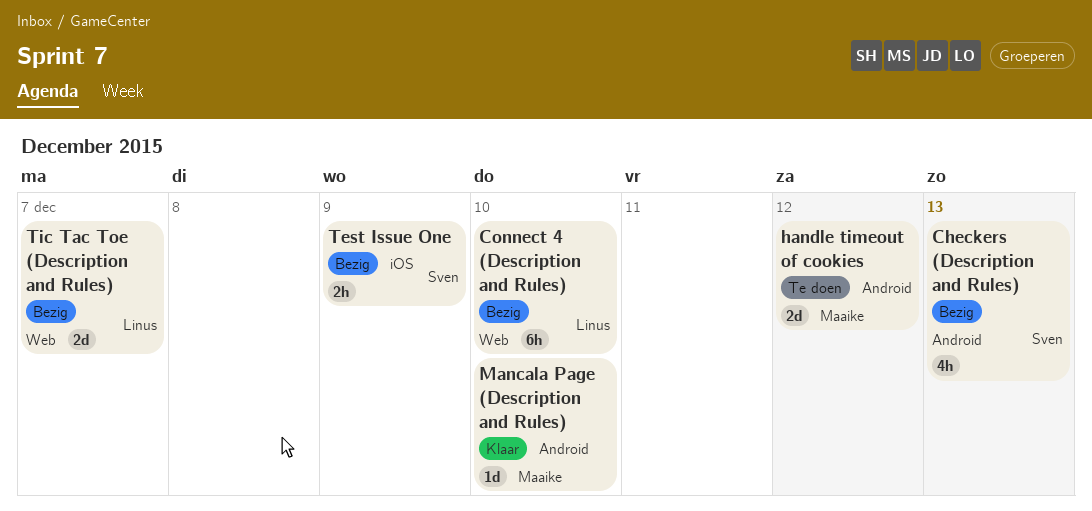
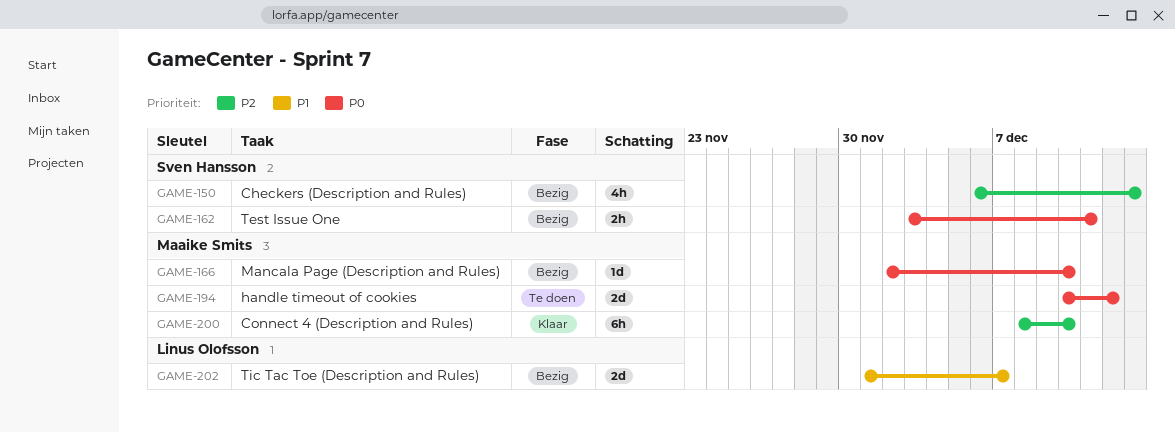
Connect 4 (Description and Rules), status: Bezig -> Klaar
Connect 4 (Description and Rules), owner: Linus Olofsson -> Maaike Smits
Mancala Page (Description and Rules), status: Klaar -> Bezig
Test Issue One, due: Dec 9 -> Dec 11

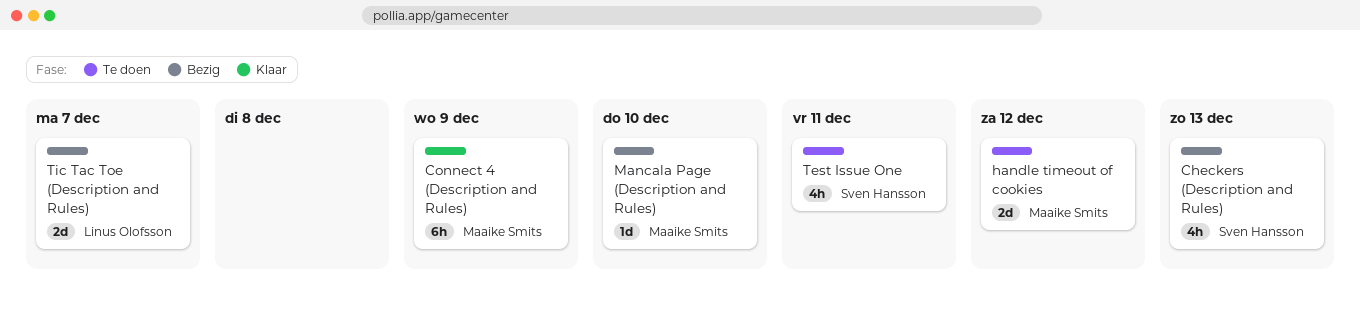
Connect 4 (Description and Rules), due: Dec 10 -> Dec 9
Test Issue One, status: Bezig -> Te doen
Test Issue One, estimate: 2h -> 4h

